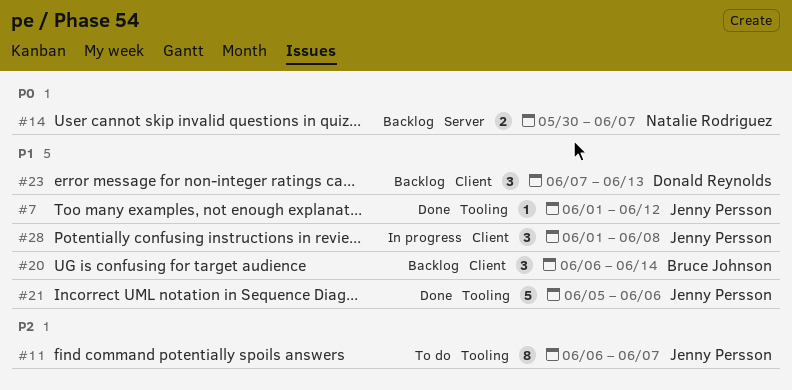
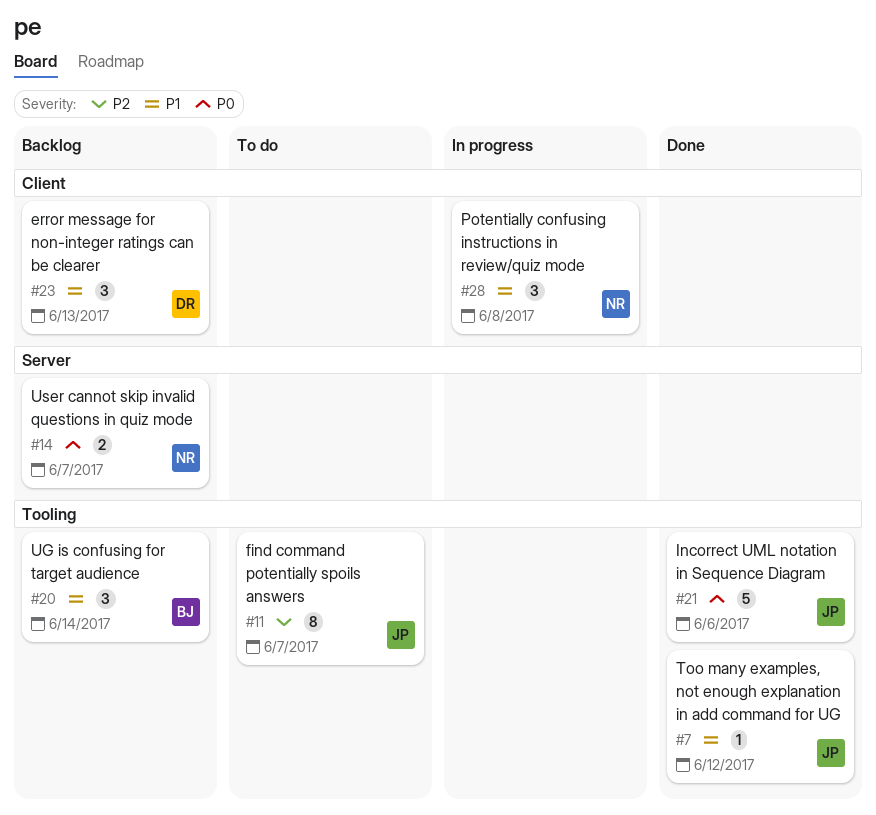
#20, label: Client -> Tooling
#21, priority: P1 -> P0
#28, owner: Jenny Persson -> Natalie Rodriguez

